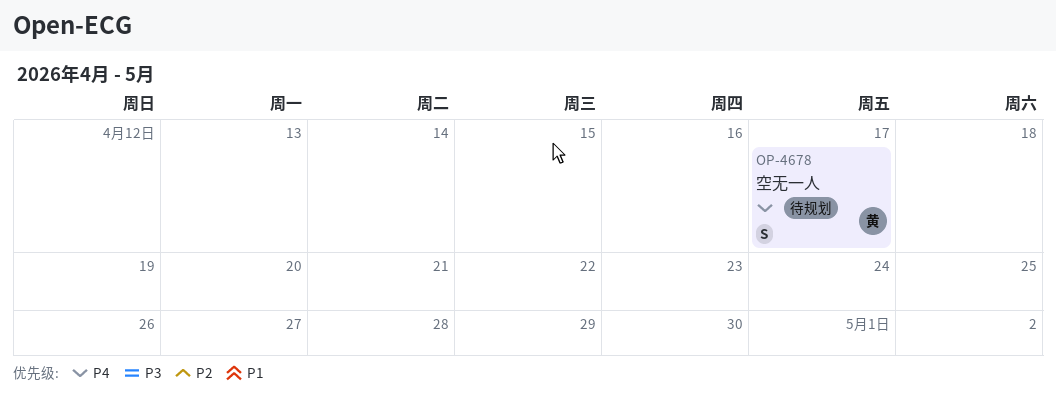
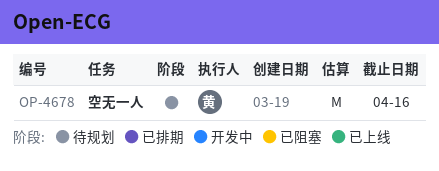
OP-4678, estimate: S -> M
OP-4678, due: Apr 17 -> Apr 16

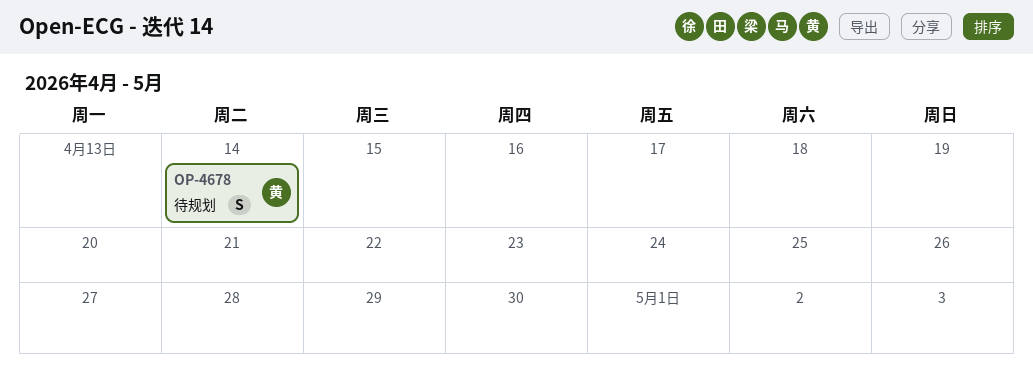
OP-4678, estimate: M -> S
OP-4678, due: Apr 16 -> Apr 14

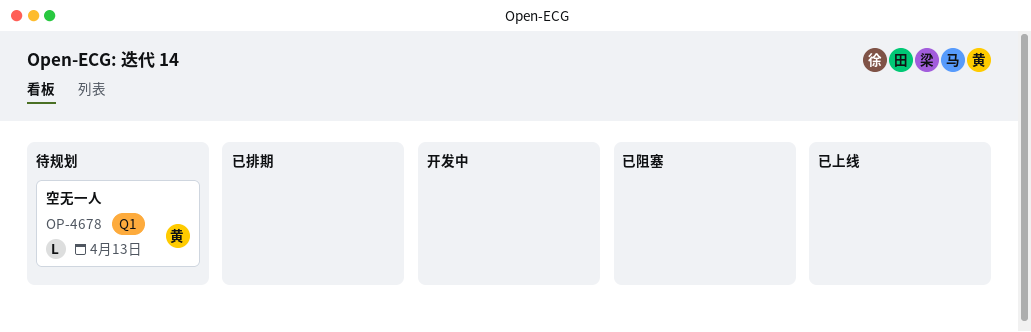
OP-4678, estimate: S -> L
OP-4678, due: Apr 14 -> Apr 13

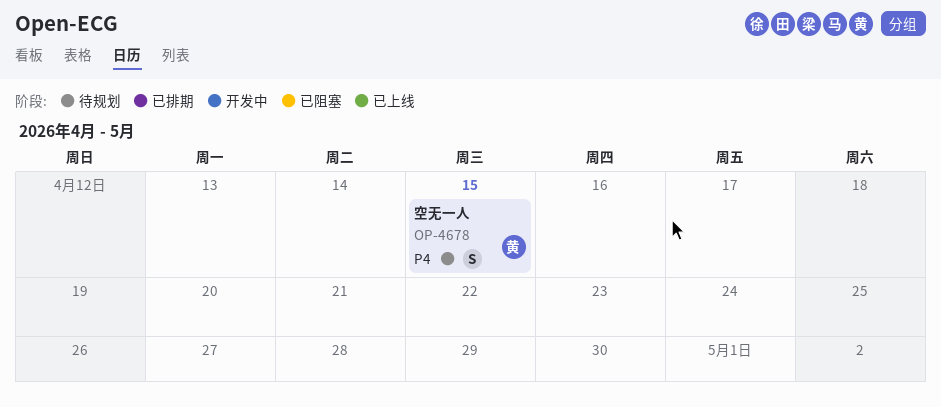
OP-4678, estimate: L -> S
OP-4678, due: Apr 13 -> Apr 15

